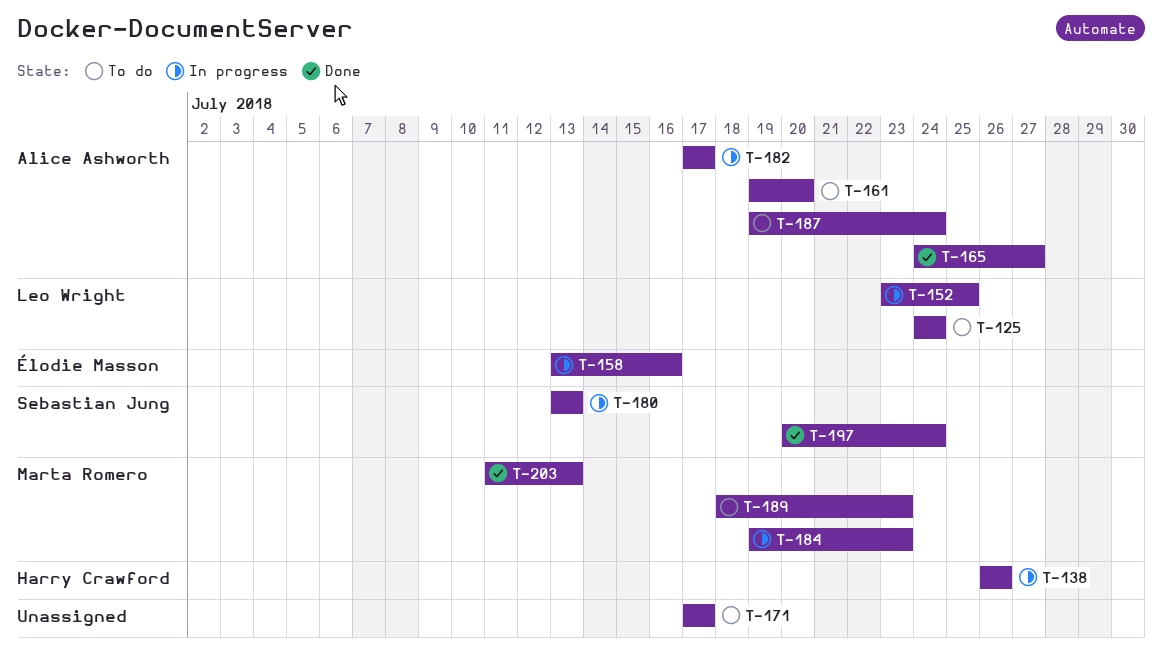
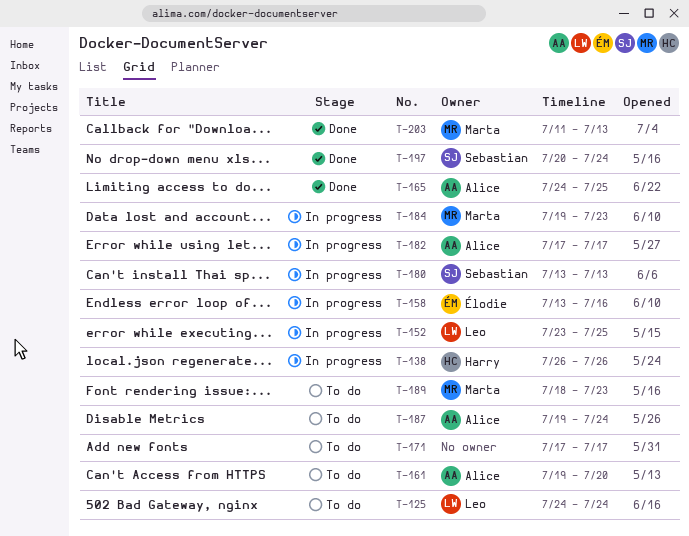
T-165, due: Jul 27 -> Jul 25

